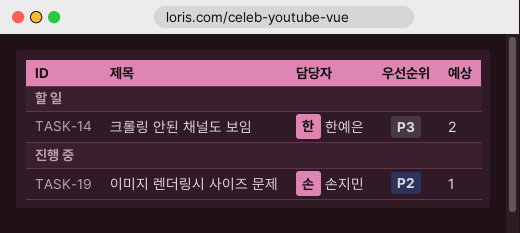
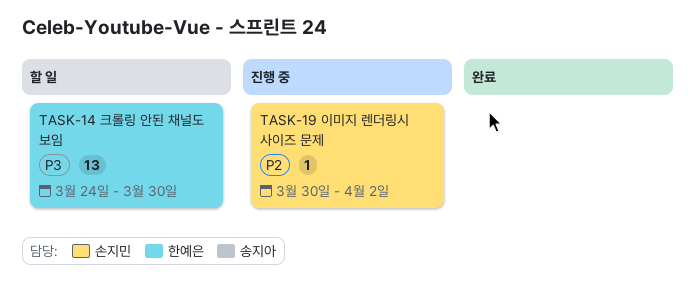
TASK-14, estimate: 2 -> 13

